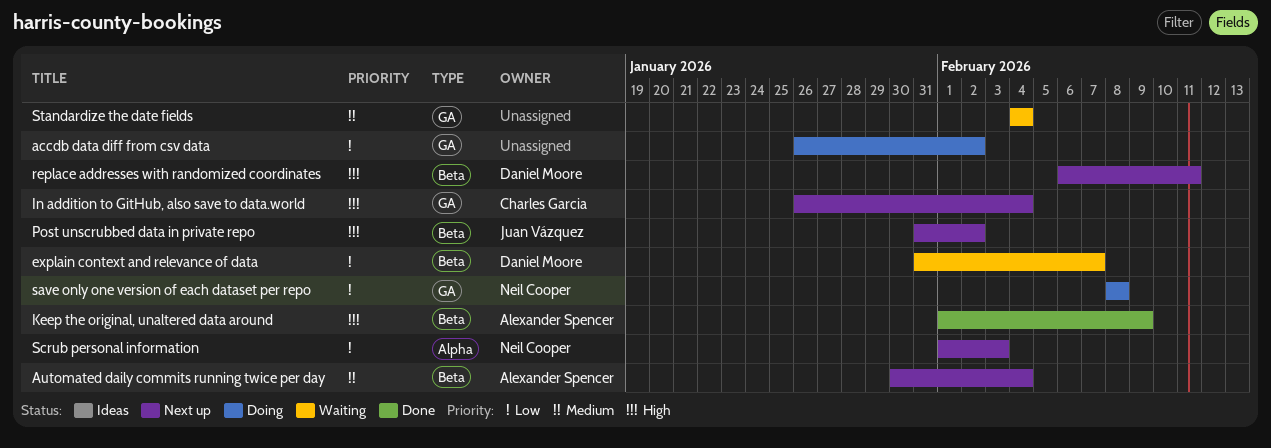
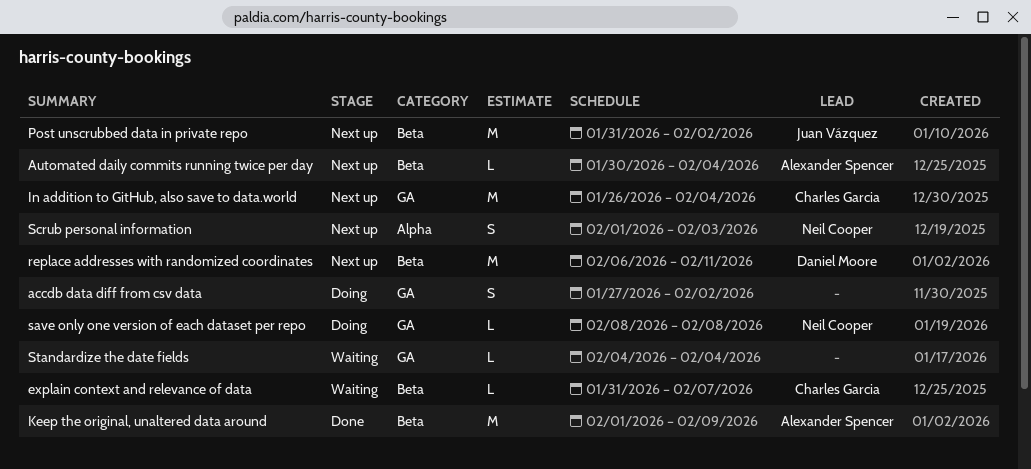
accdb data diff from csv data, start: Jan 26 -> Jan 27
explain context and relevance of data, owner: Daniel Moore -> Charles Garcia

